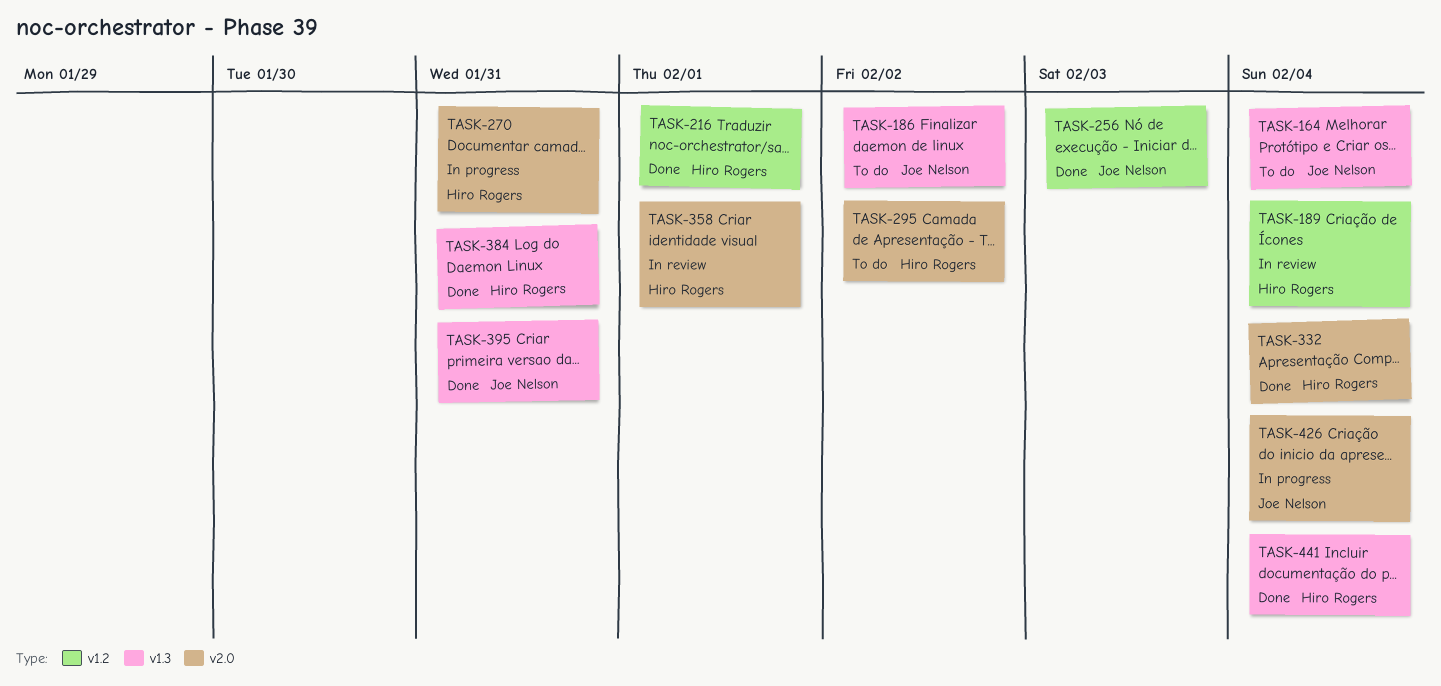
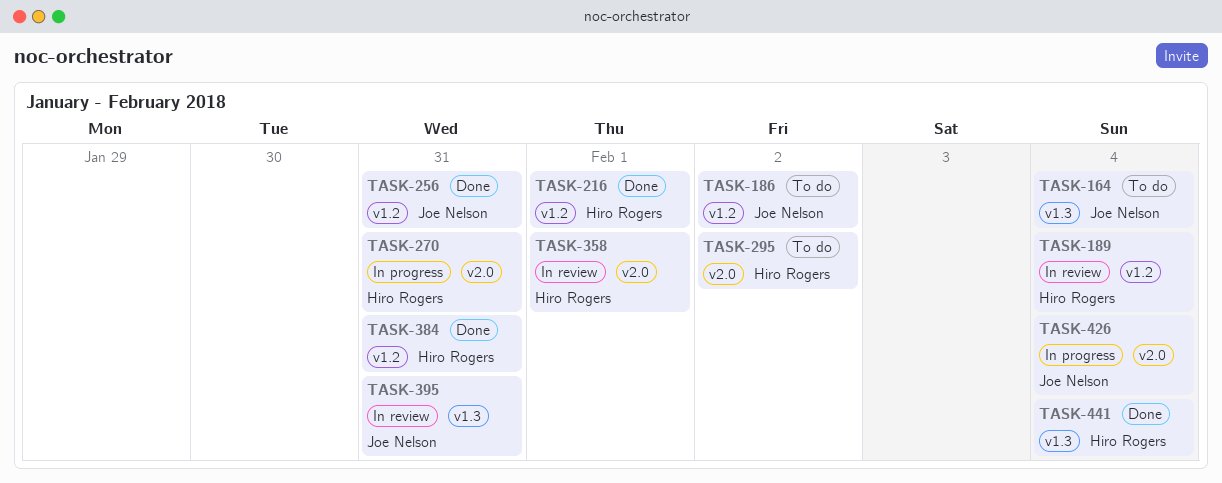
TASK-186, label: v1.3 -> v1.2
TASK-256, due: Feb 3 -> Jan 31
TASK-332: present -> none
TASK-384, label: v1.3 -> v1.2
TASK-395, status: Done -> In review

